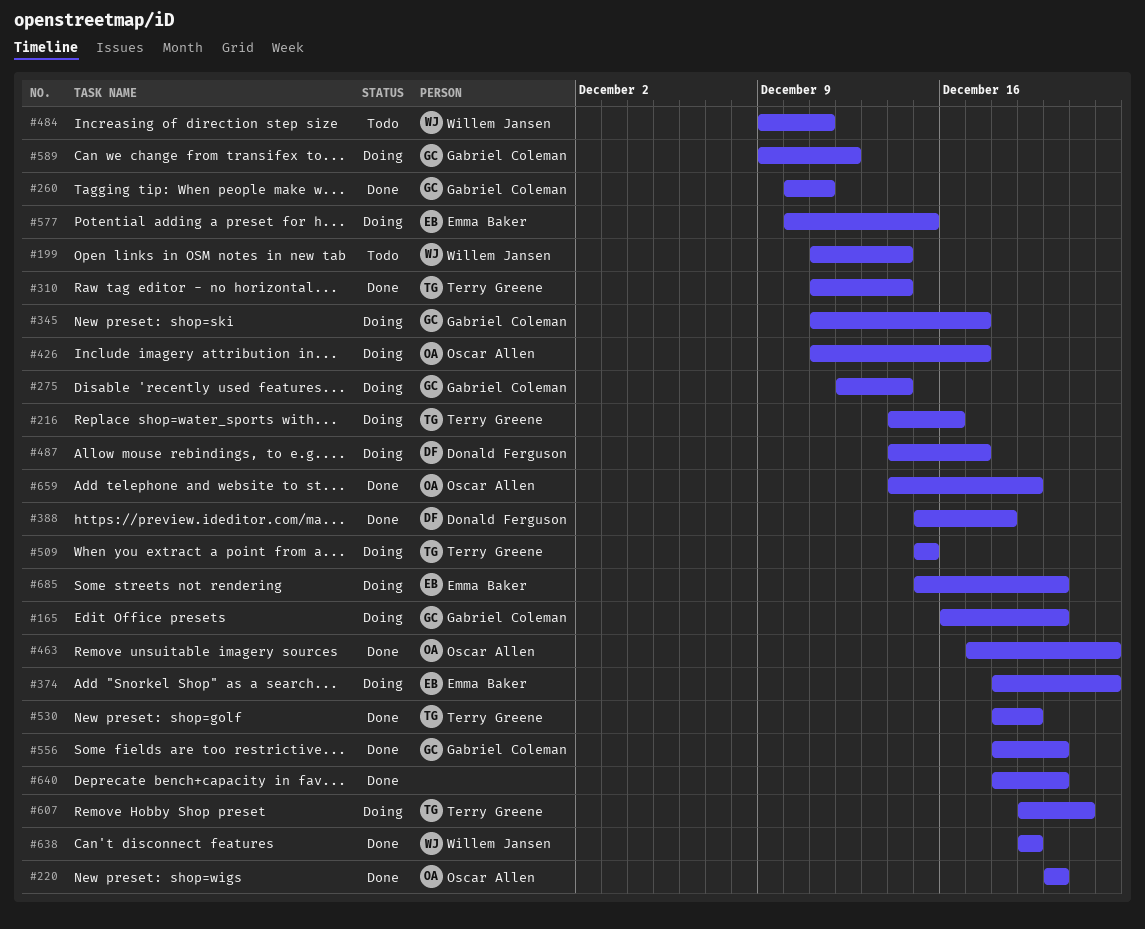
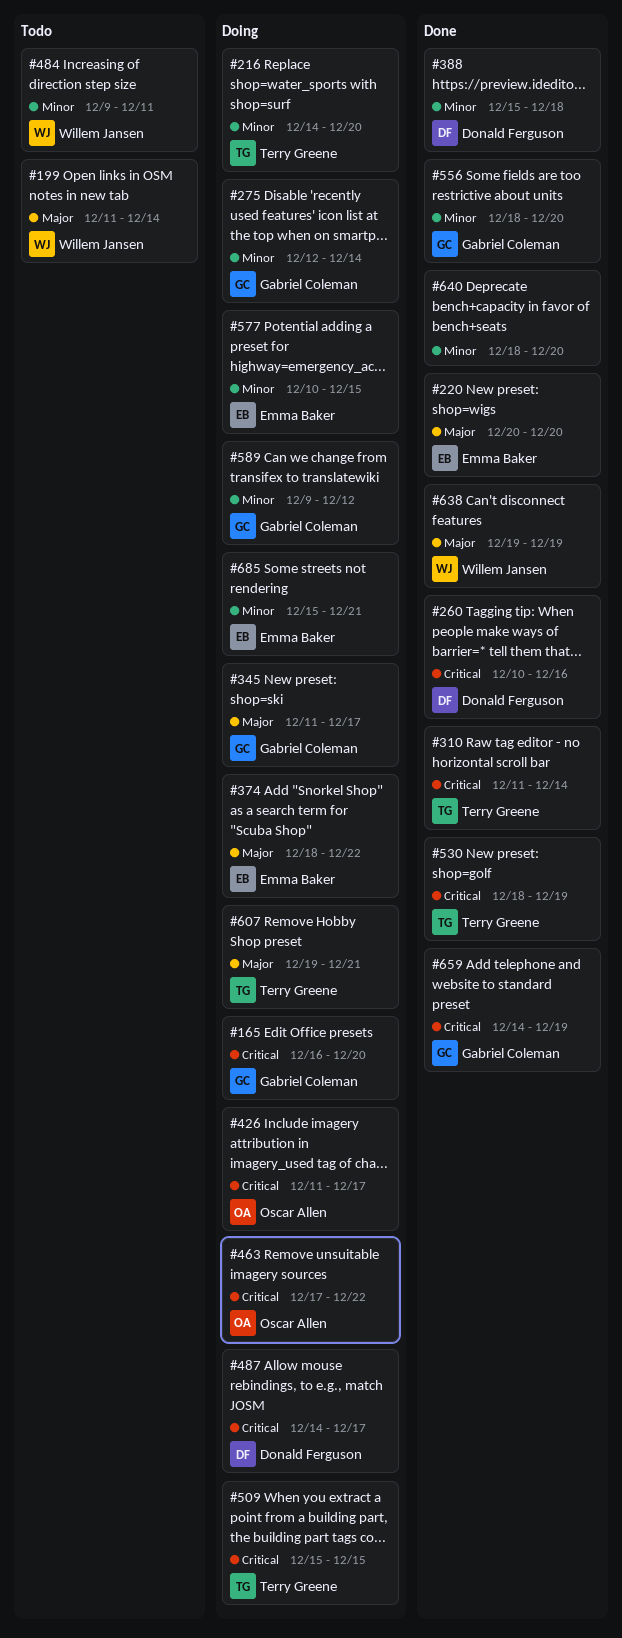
#216, due: Dec 16 -> Dec 20
#220, owner: Oscar Allen -> Emma Baker
#260, owner: Gabriel Coleman -> Donald Ferguson
#260, due: Dec 11 -> Dec 16
#463, status: Done -> Doing
#659, owner: Oscar Allen -> Gabriel Coleman
#685, due: Dec 20 -> Dec 21

